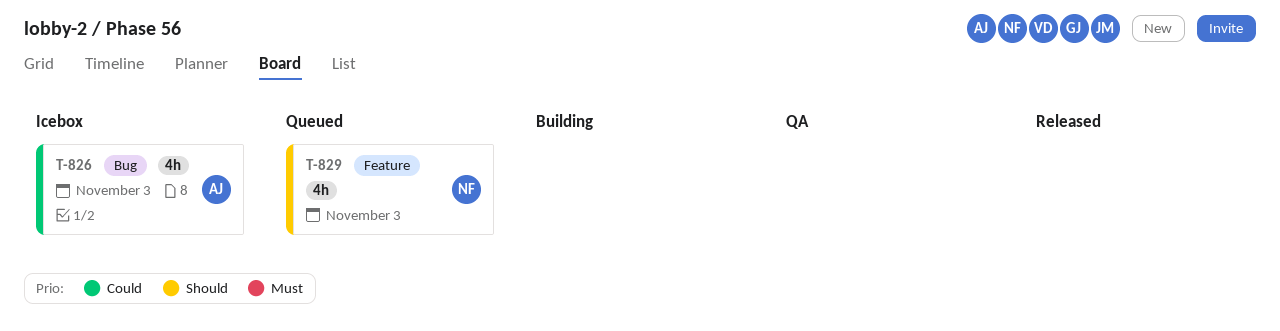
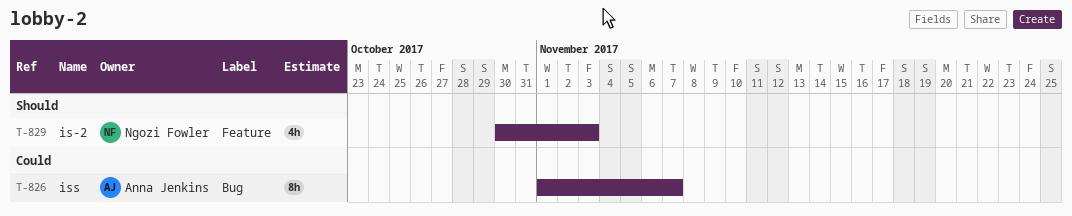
T-826, estimate: 4h -> 8h
T-826, due: Nov 3 -> Nov 7

